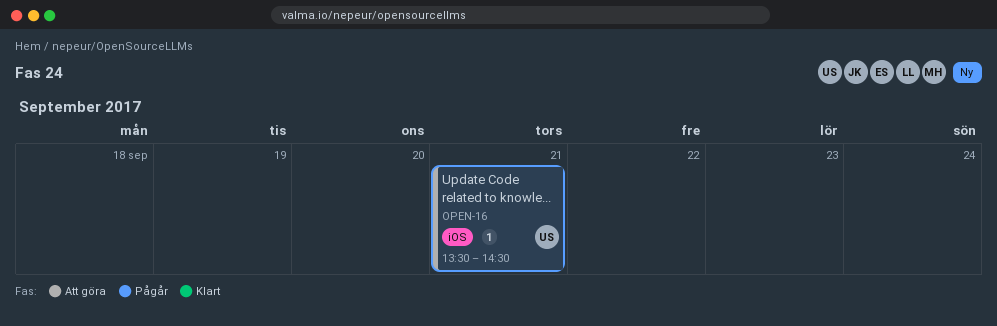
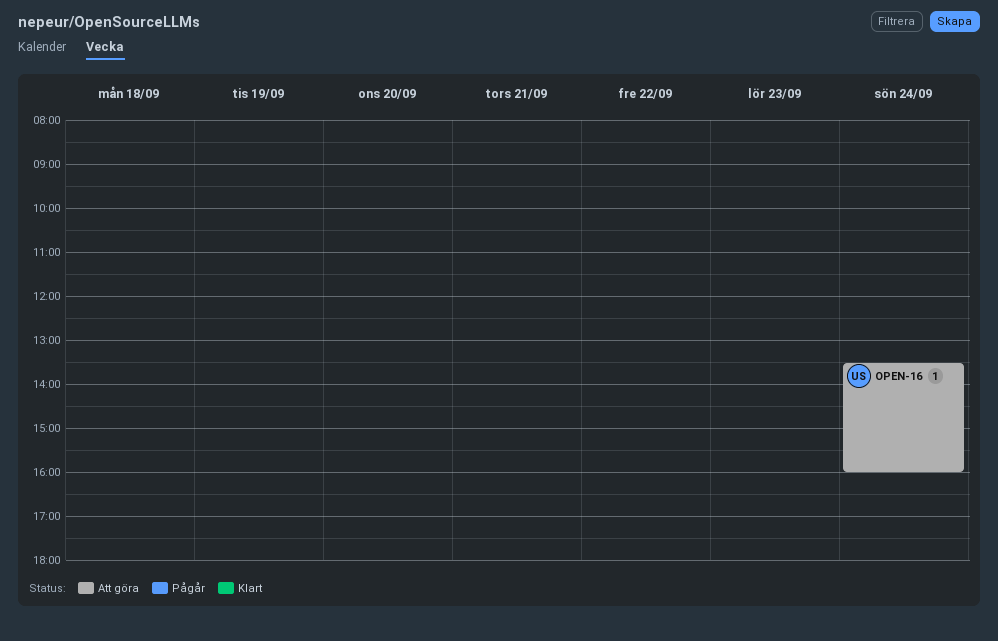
OPEN-16, day: Sep 21 -> Sep 24
OPEN-16, ends: 14:30 -> 16:00

